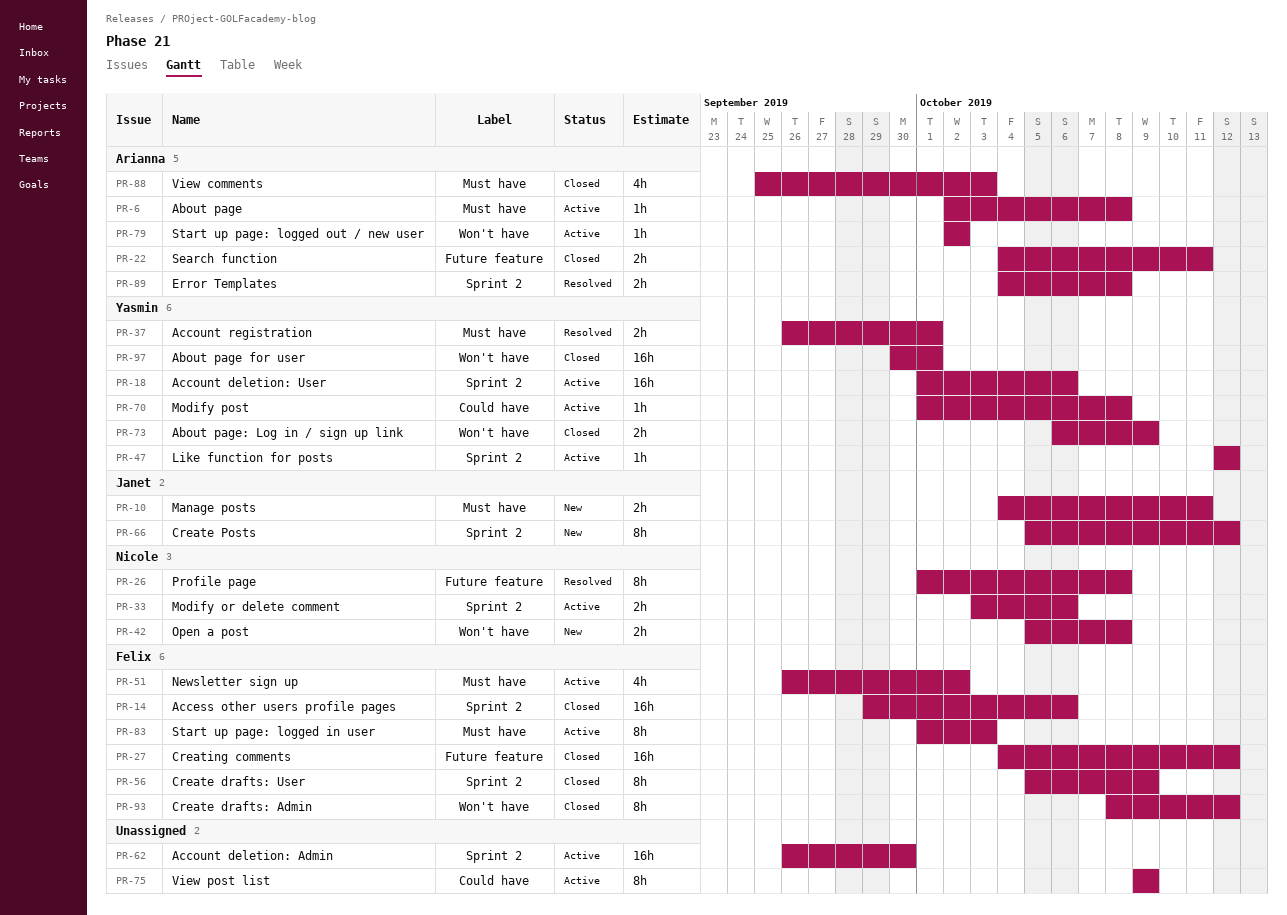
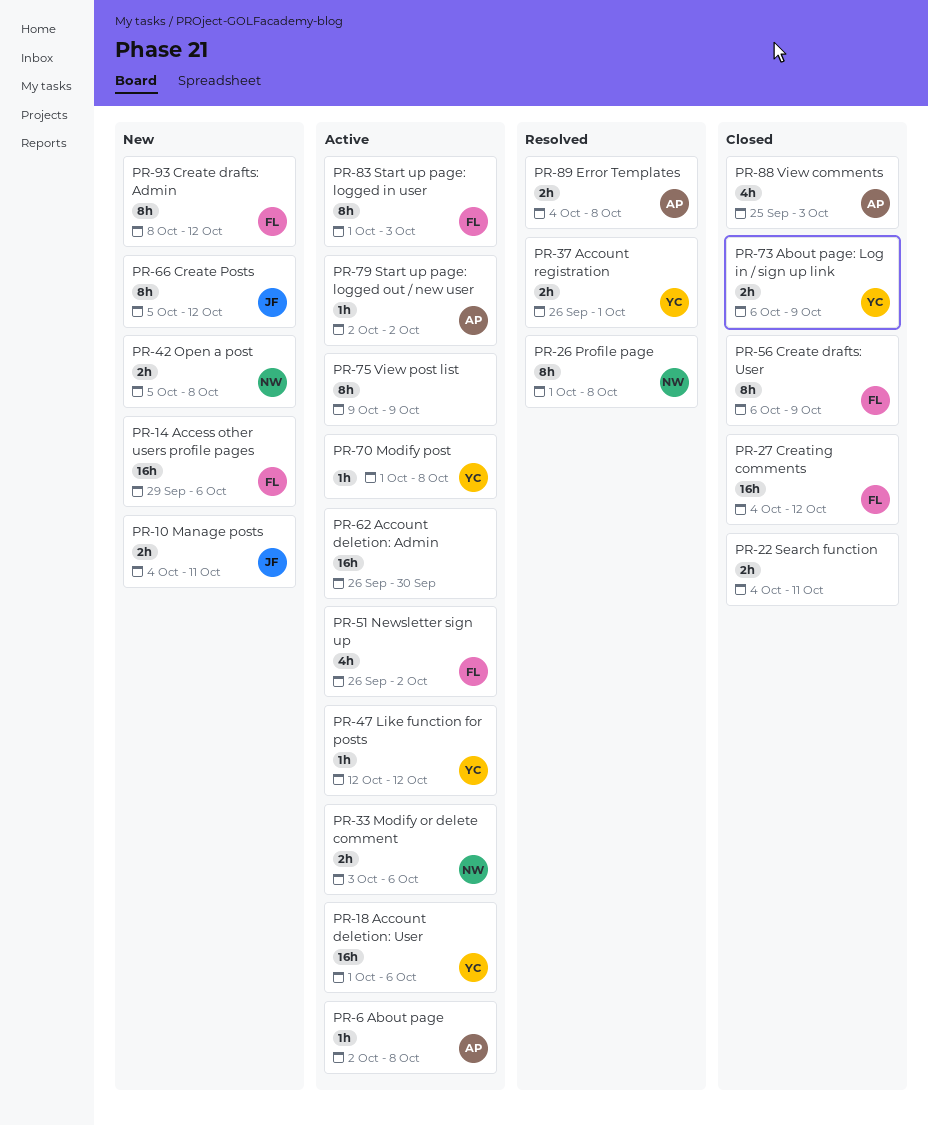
PR-14, status: Closed -> New
PR-22, owner: Arianna -> none
PR-56, start: Oct 5 -> Oct 6
PR-93, status: Closed -> New
PR-97: present -> none

